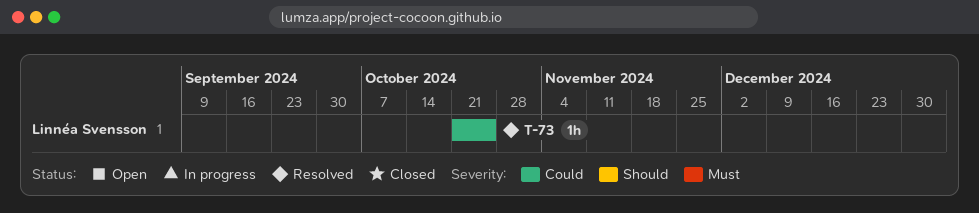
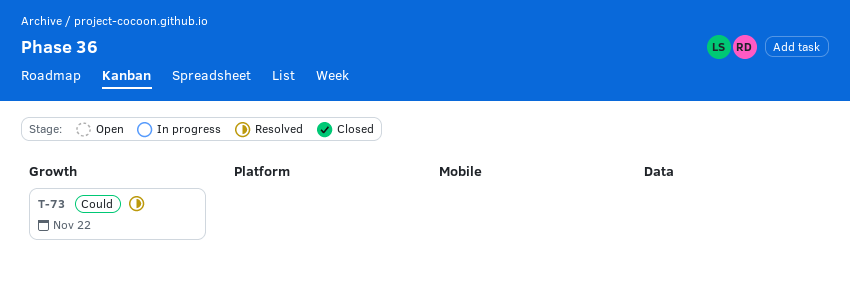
T-73, due: Oct 25 -> Nov 22

